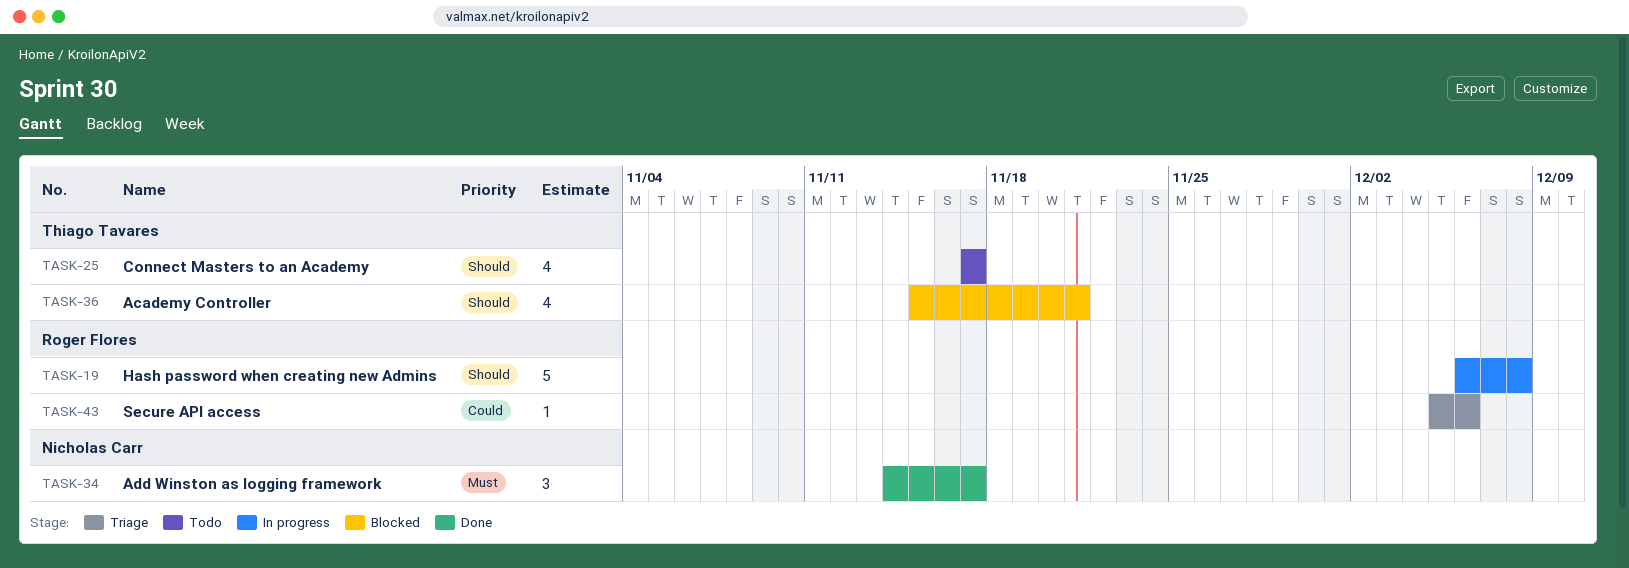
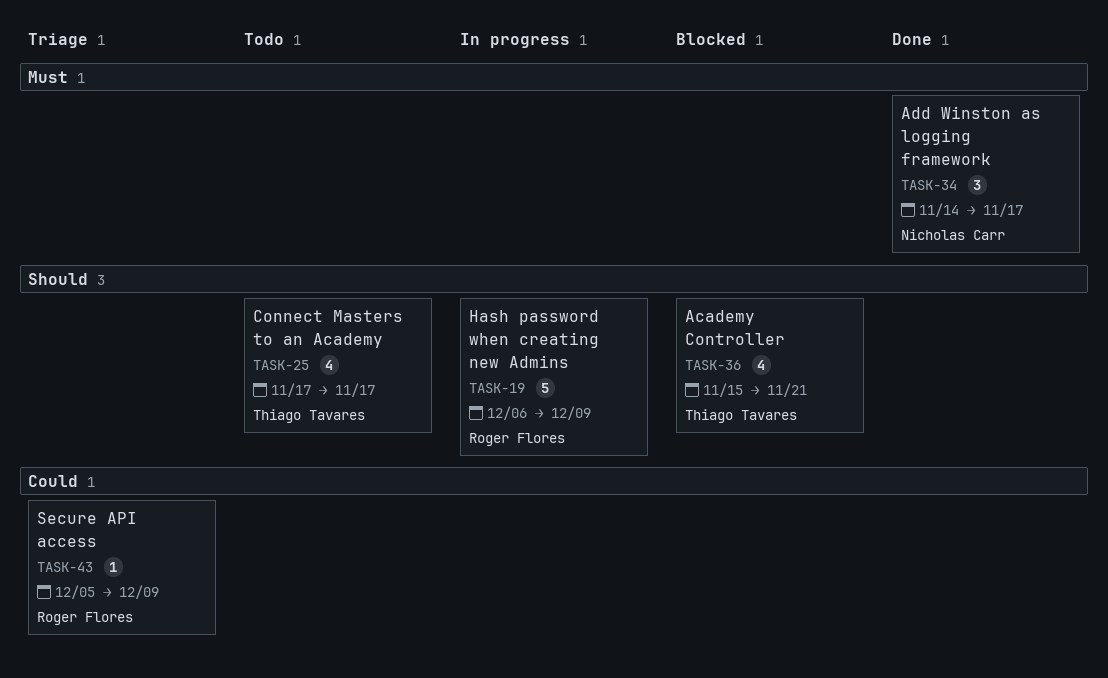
TASK-19, due: Dec 8 -> Dec 9
TASK-43, due: Dec 6 -> Dec 9

